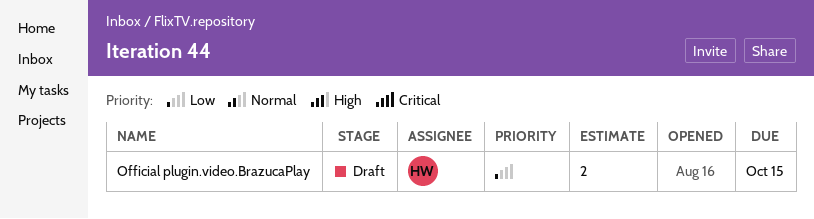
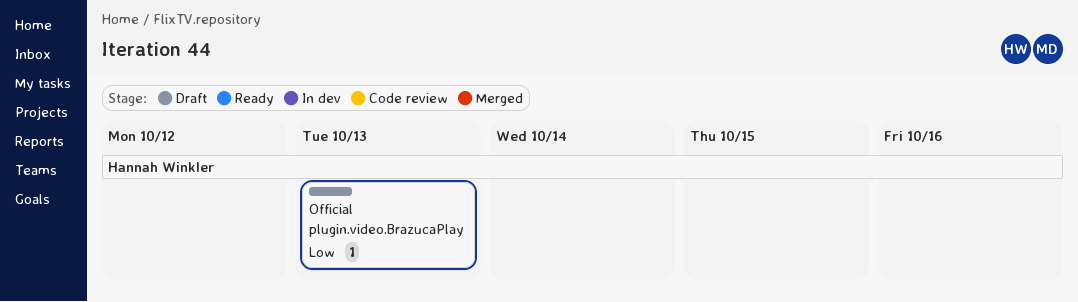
Official plugin.video.BrazucaPlay, estimate: 2 -> 1
Official plugin.video.BrazucaPlay, due: Oct 15 -> Oct 13

